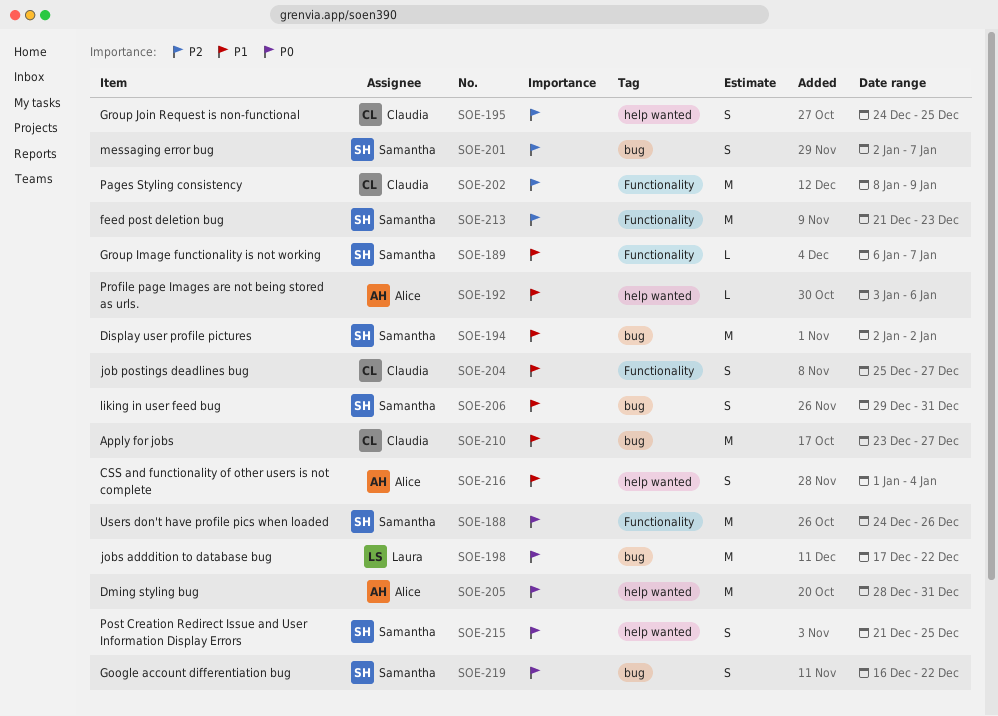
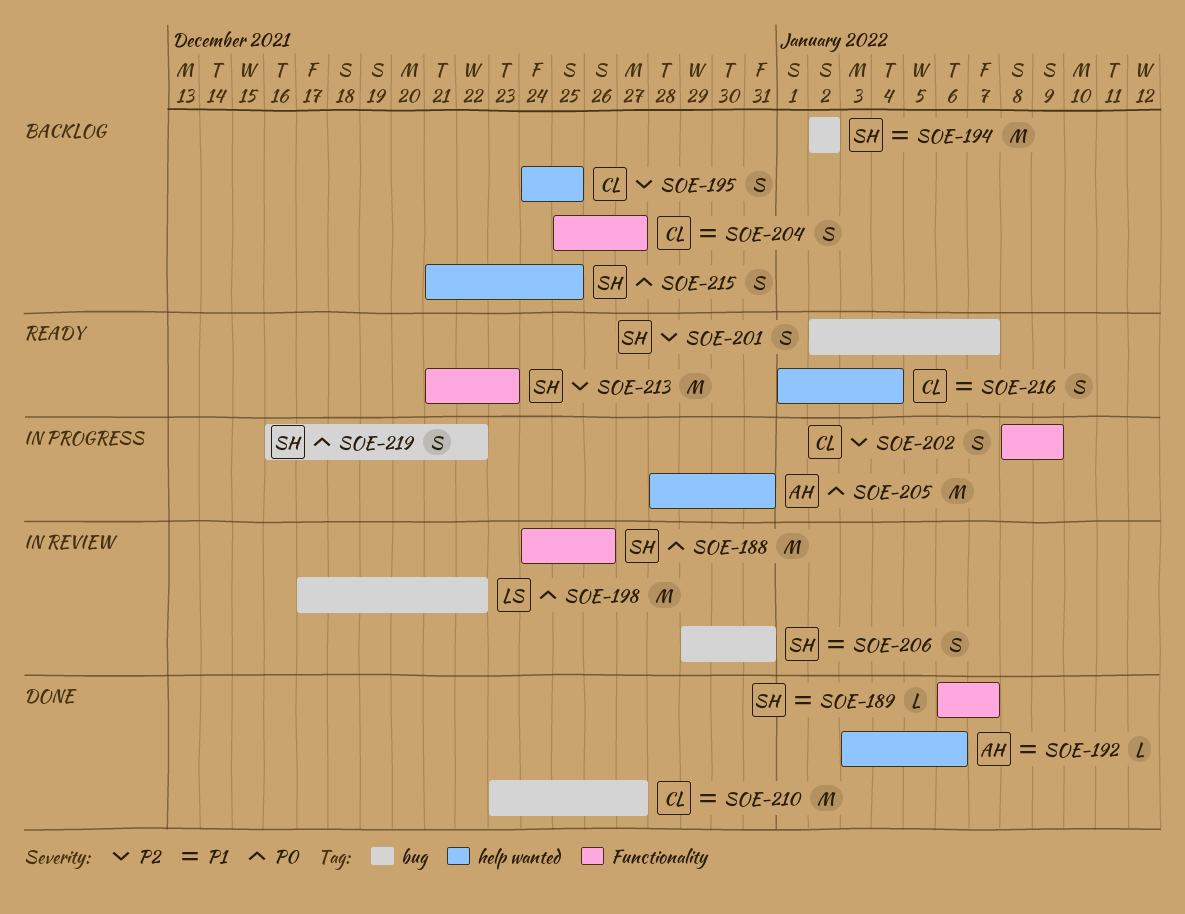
SOE-202, estimate: M -> S
SOE-216, owner: Alice -> Claudia

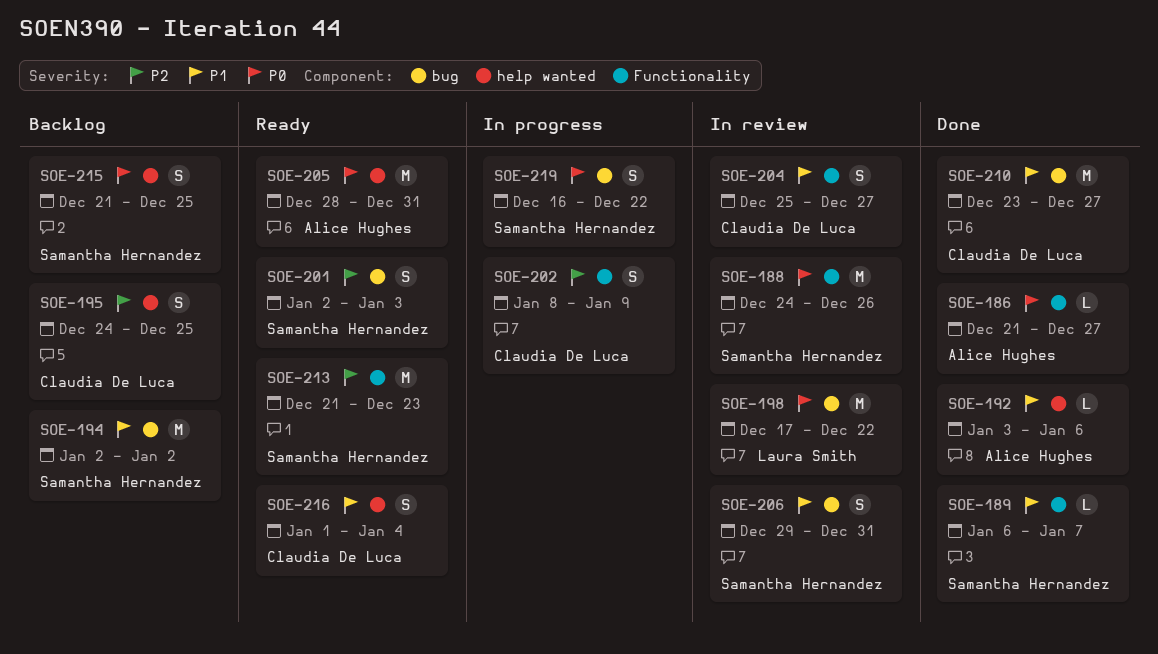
SOE-186: none -> present
SOE-201, due: Jan 7 -> Jan 3
SOE-204, status: Backlog -> In review
SOE-205, status: In progress -> Ready

